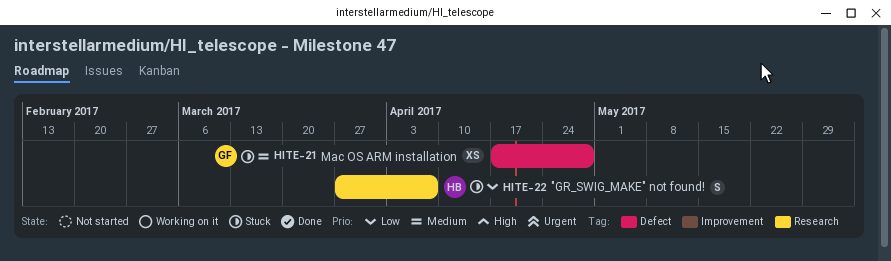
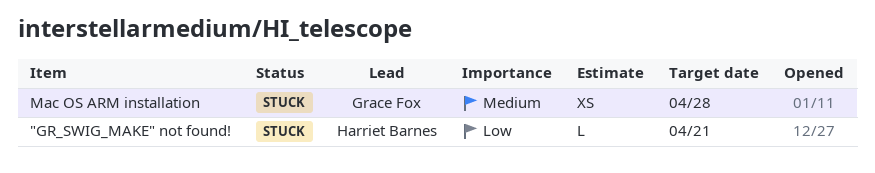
"GR_SWIG_MAKE" not found!, estimate: S -> L
"GR_SWIG_MAKE" not found!, due: Apr 7 -> Apr 21

